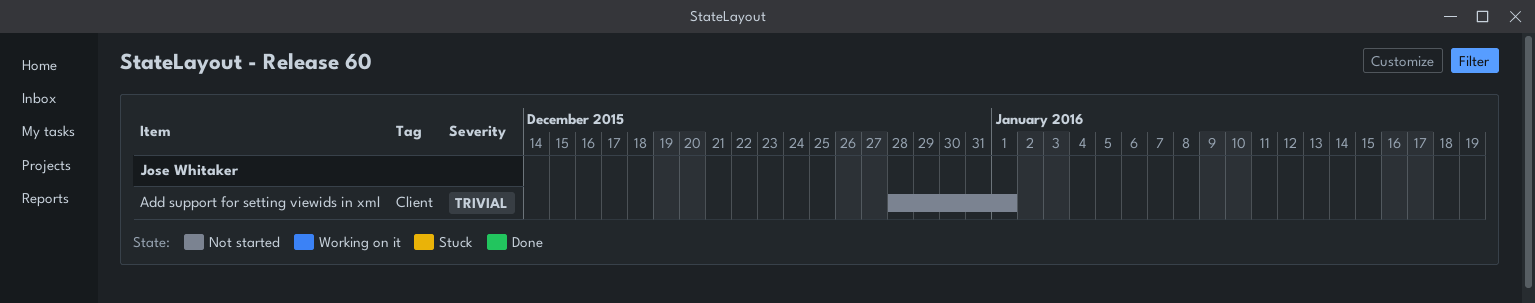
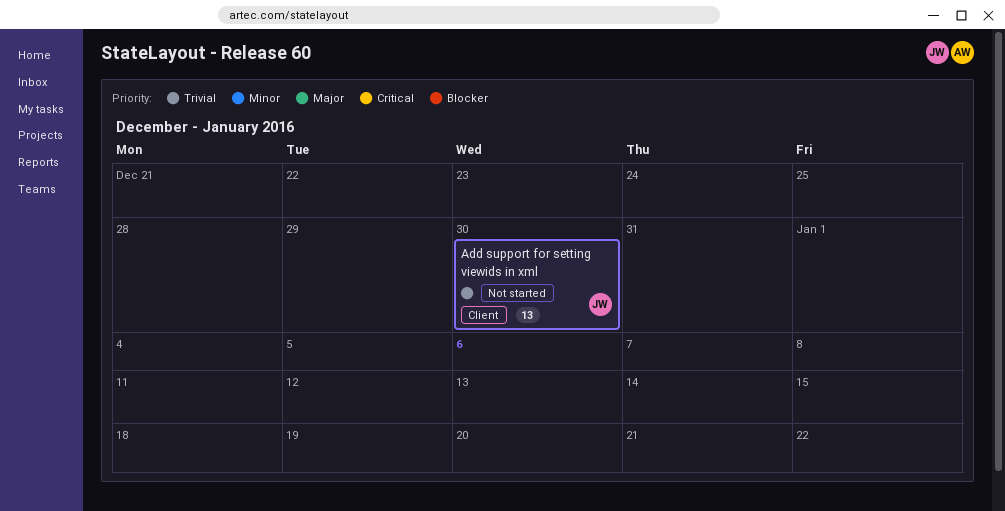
Add support for setting viewids in xml, due: Jan 1 -> Dec 30

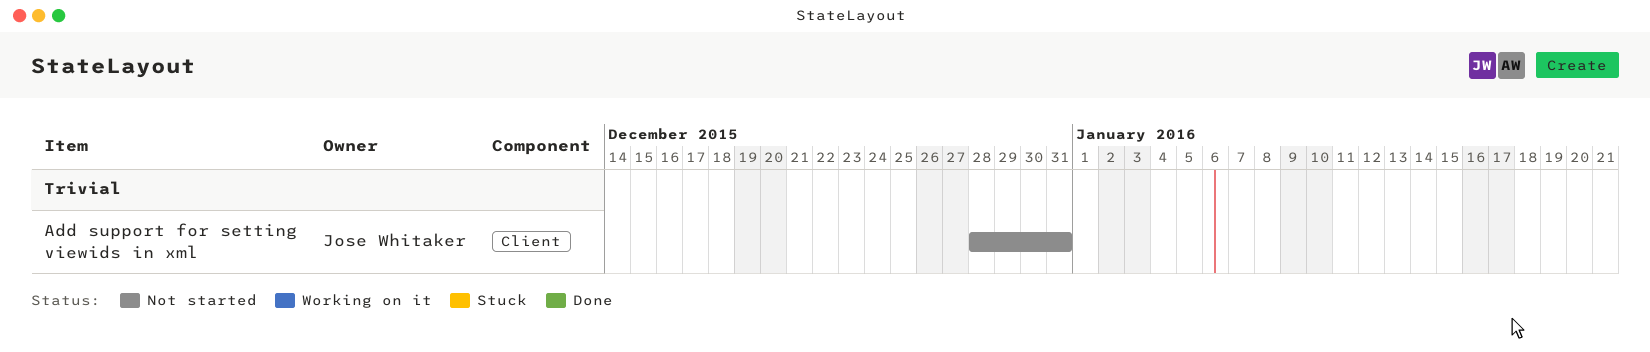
Add support for setting viewids in xml, due: Dec 30 -> Dec 31

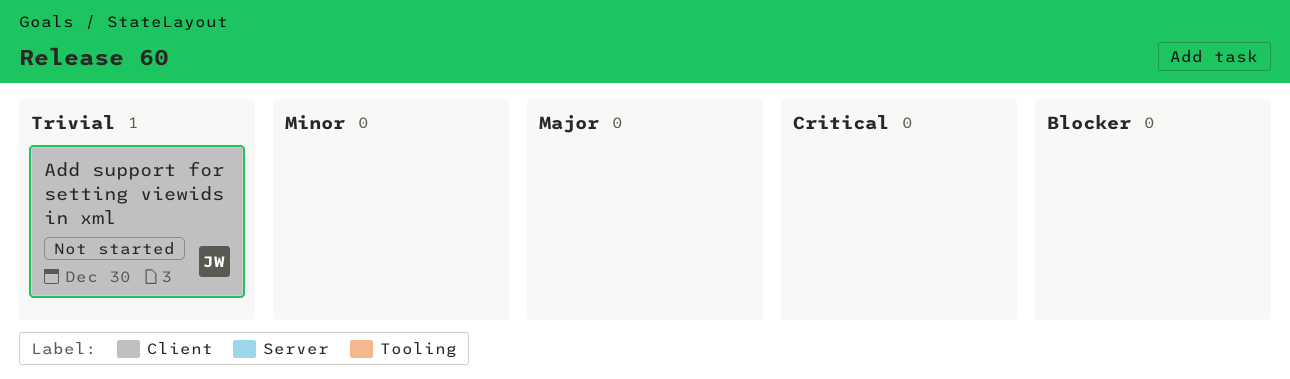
Add support for setting viewids in xml, due: Dec 31 -> Dec 30

